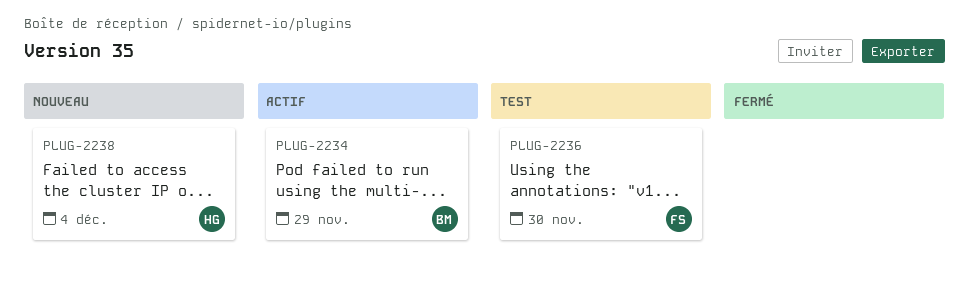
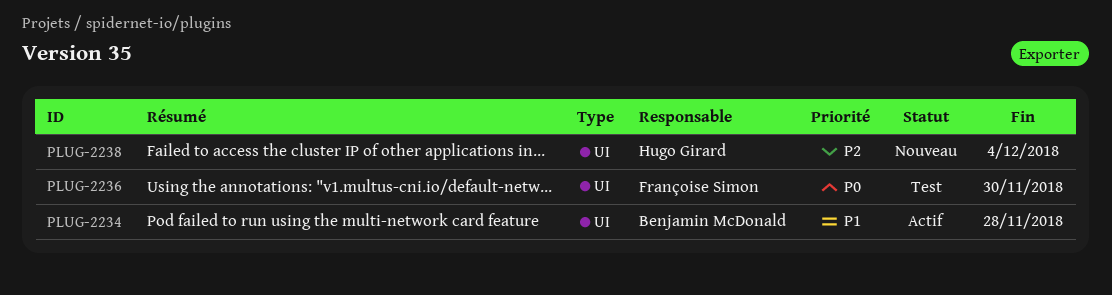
PLUG-2234, due: Nov 29 -> Nov 28

